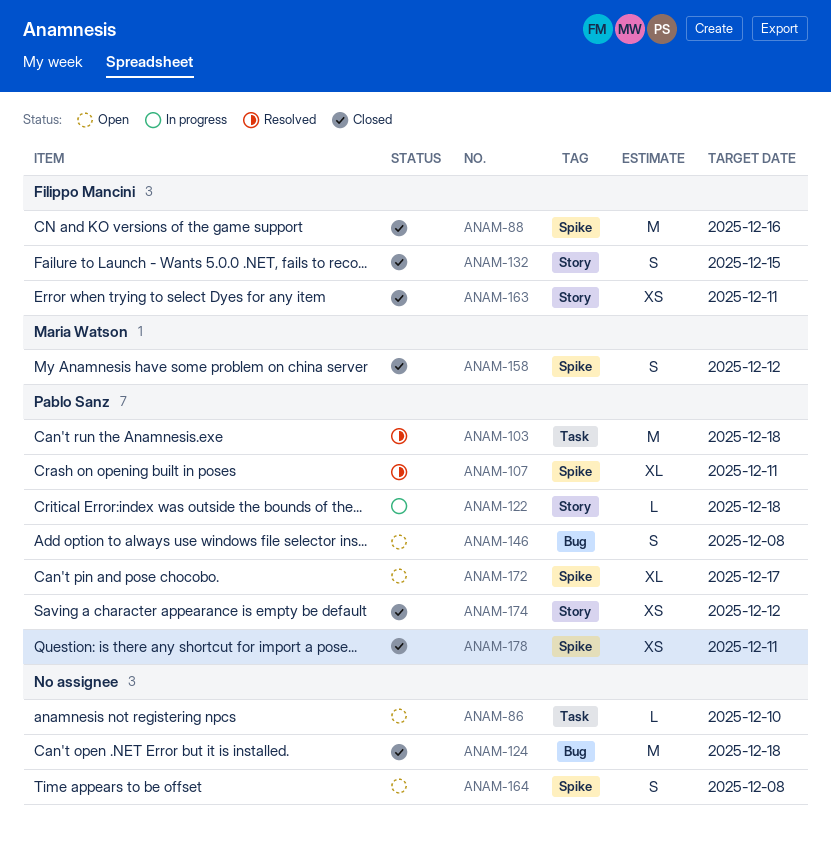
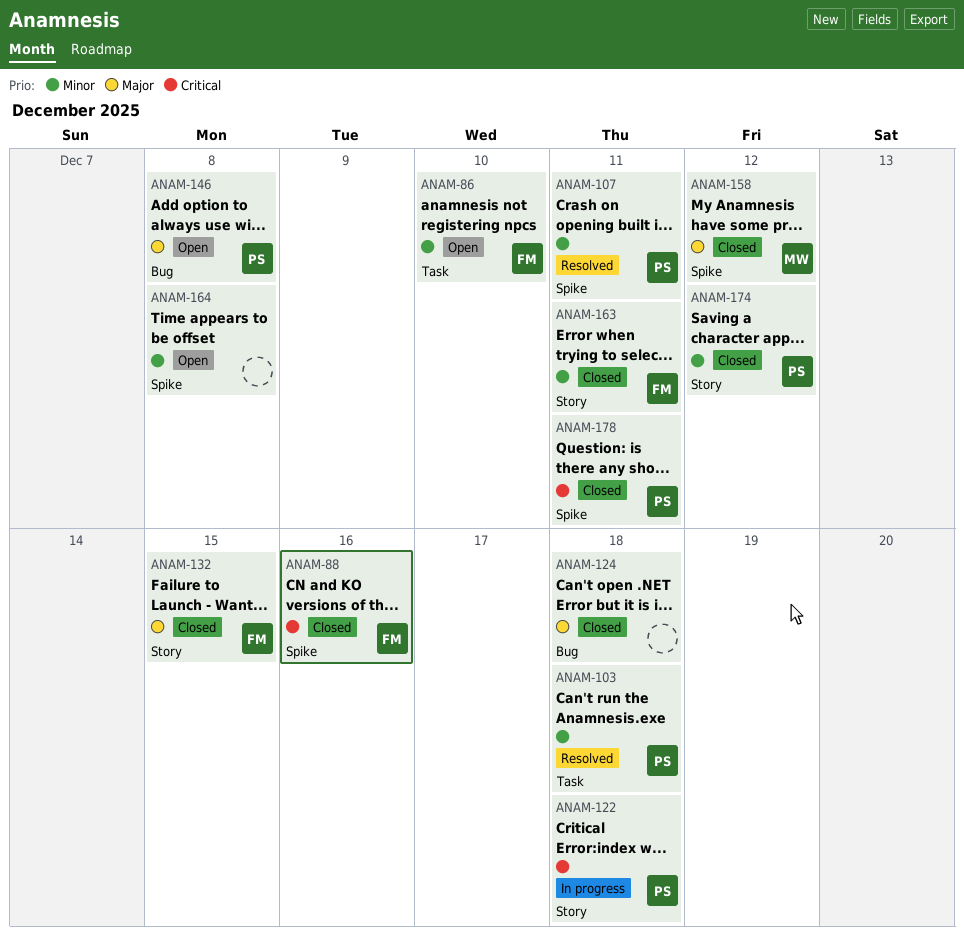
ANAM-86, owner: none -> Filippo Mancini
ANAM-172: present -> none

